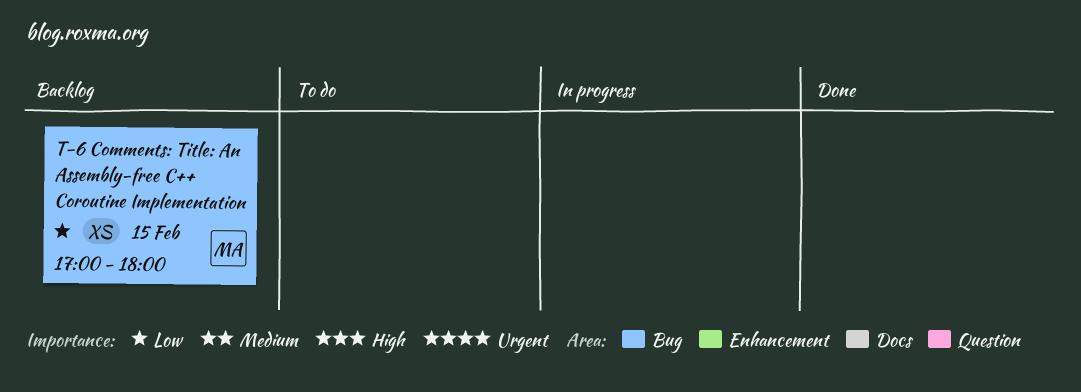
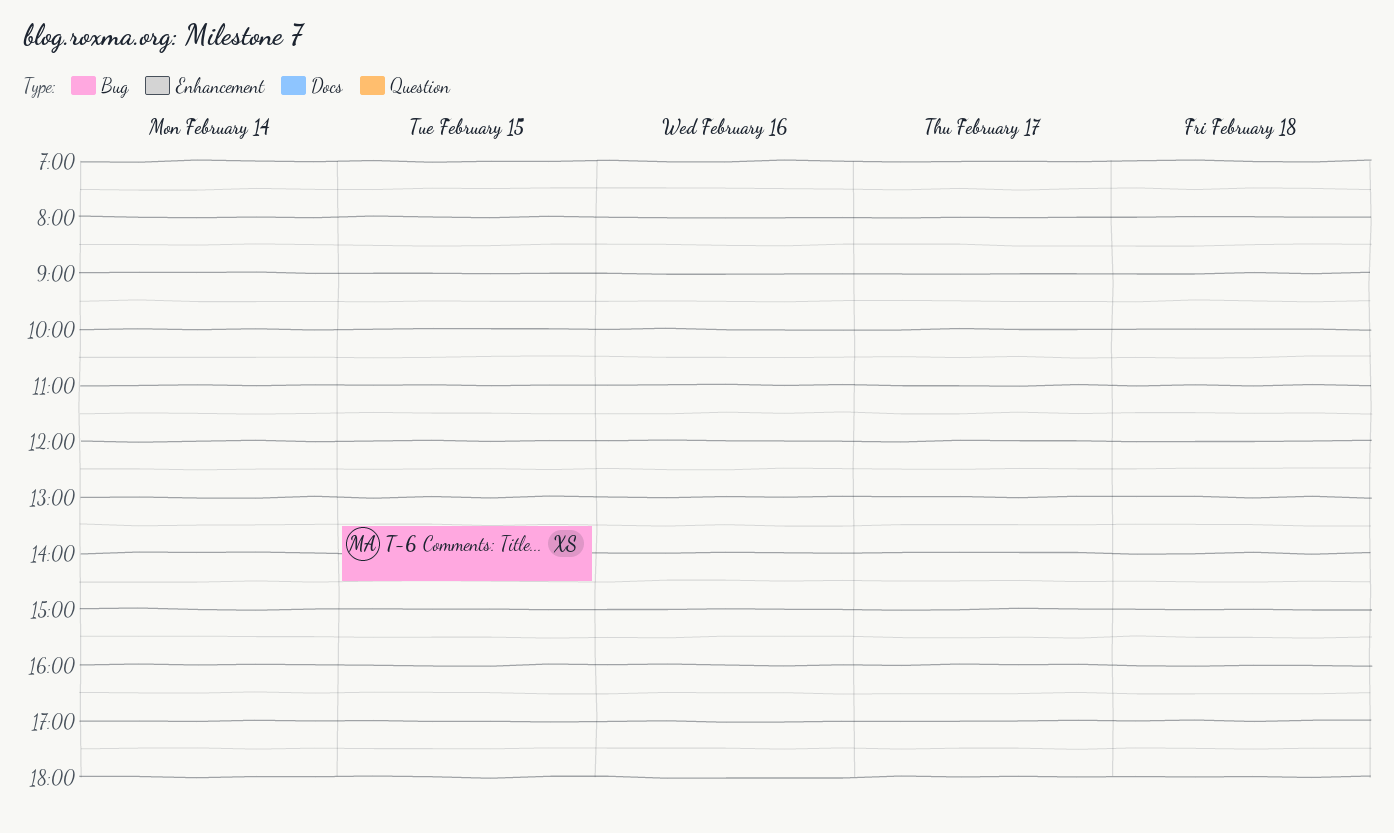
T-6, begins: 17:00 -> 13:30
T-6, ends: 18:00 -> 14:30

